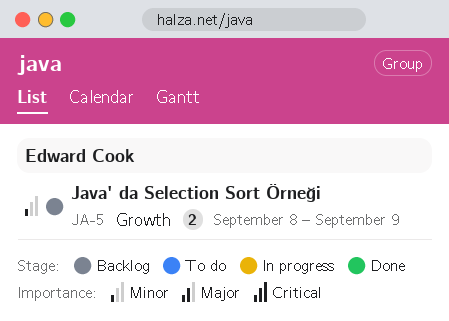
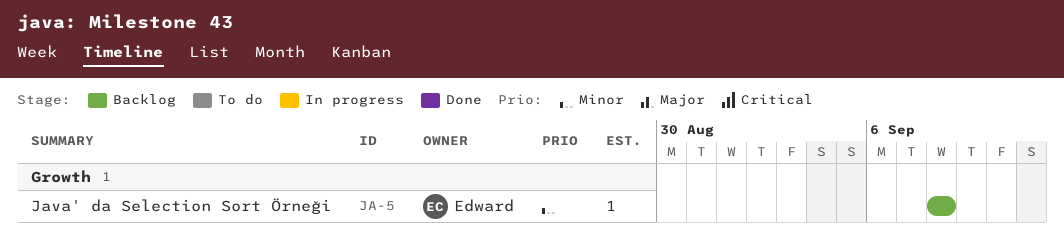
JA-5, estimate: 2 -> 1
JA-5, due: Sep 9 -> Sep 8

